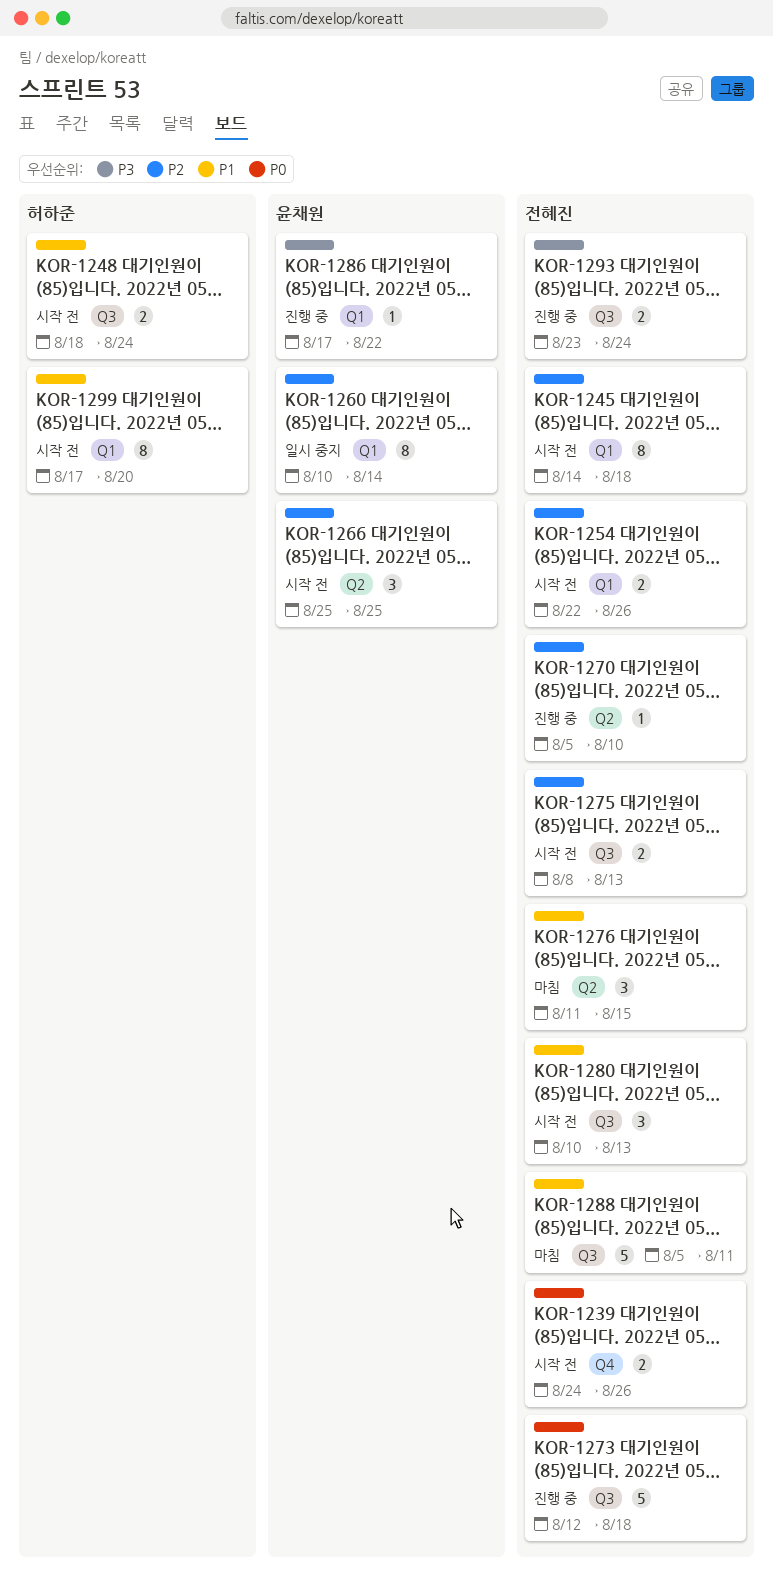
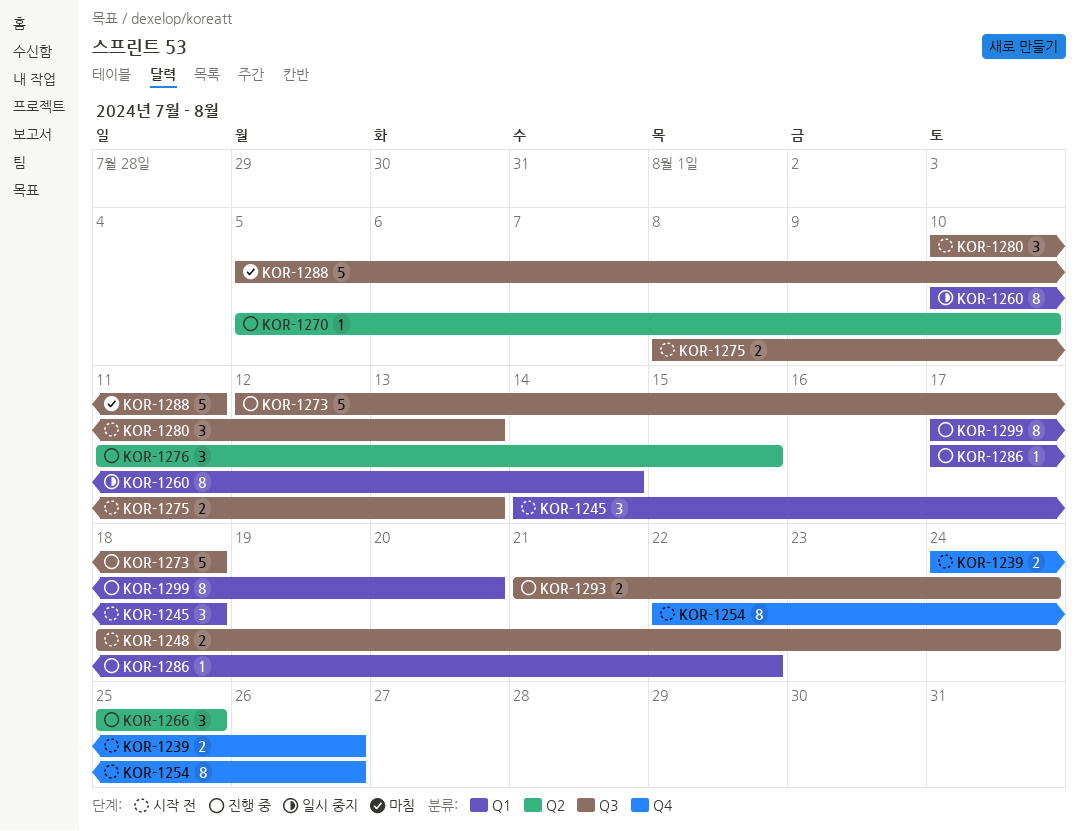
KOR-1245, estimate: 8 -> 3
KOR-1254, label: Q1 -> Q4
KOR-1254, estimate: 2 -> 8
KOR-1266, status: 시작 전 -> 진행 중
KOR-1276, status: 마침 -> 진행 중
KOR-1293, start: Aug 23 -> Aug 21
KOR-1299, status: 시작 전 -> 진행 중

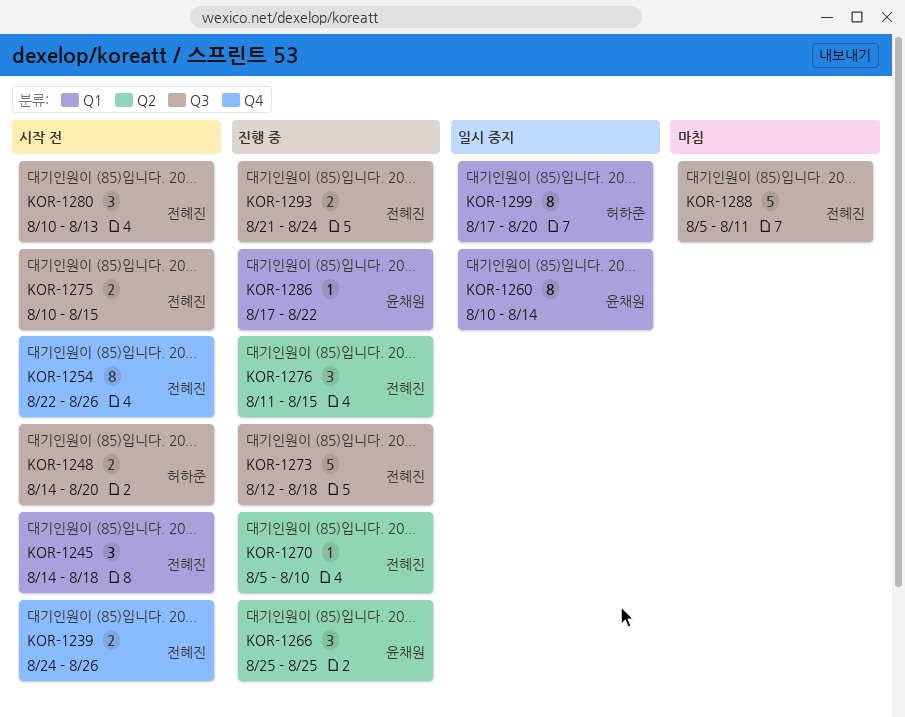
KOR-1248, start: Aug 18 -> Aug 14
KOR-1248, due: Aug 24 -> Aug 20
KOR-1275, start: Aug 8 -> Aug 10
KOR-1275, due: Aug 13 -> Aug 15
KOR-1299, status: 진행 중 -> 일시 중지

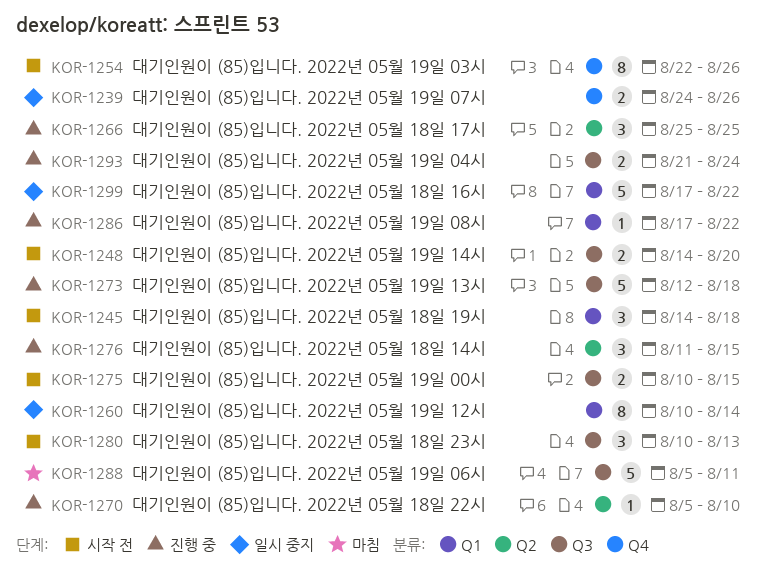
KOR-1239, status: 시작 전 -> 일시 중지
KOR-1299, estimate: 8 -> 5
KOR-1299, due: Aug 20 -> Aug 22

